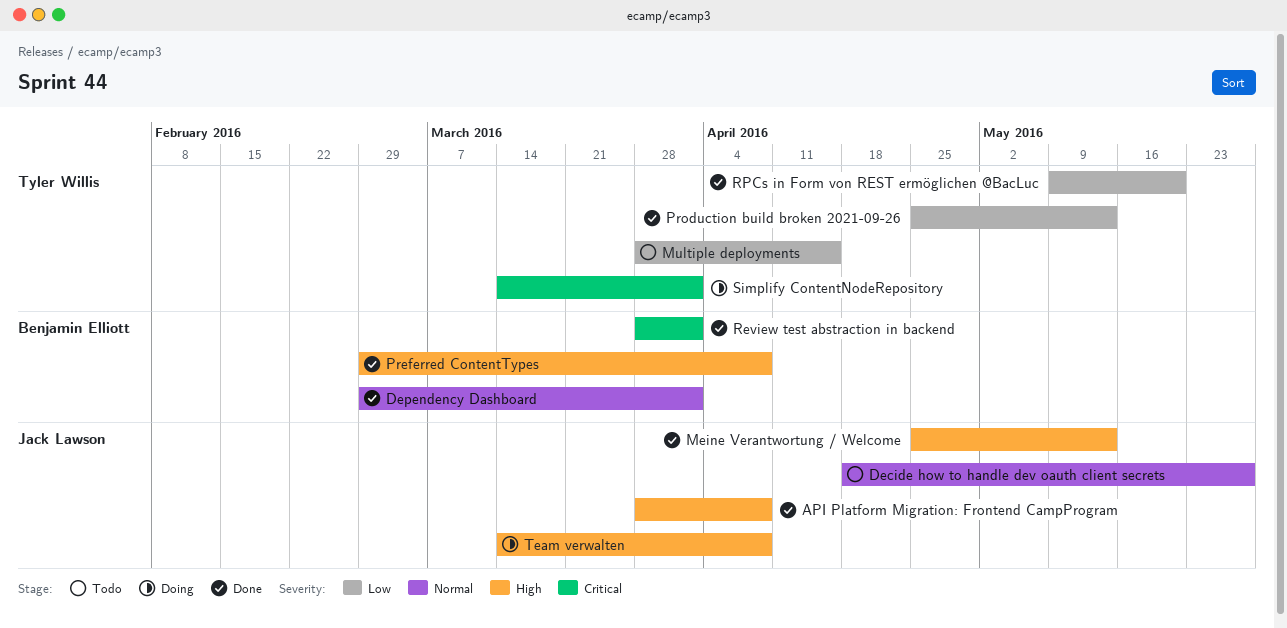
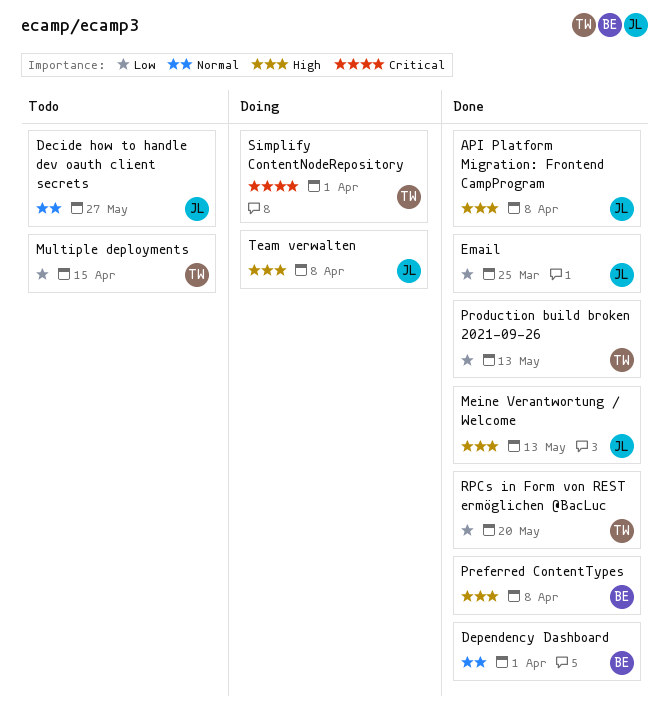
Email: none -> present
Review test abstraction in backend: present -> none

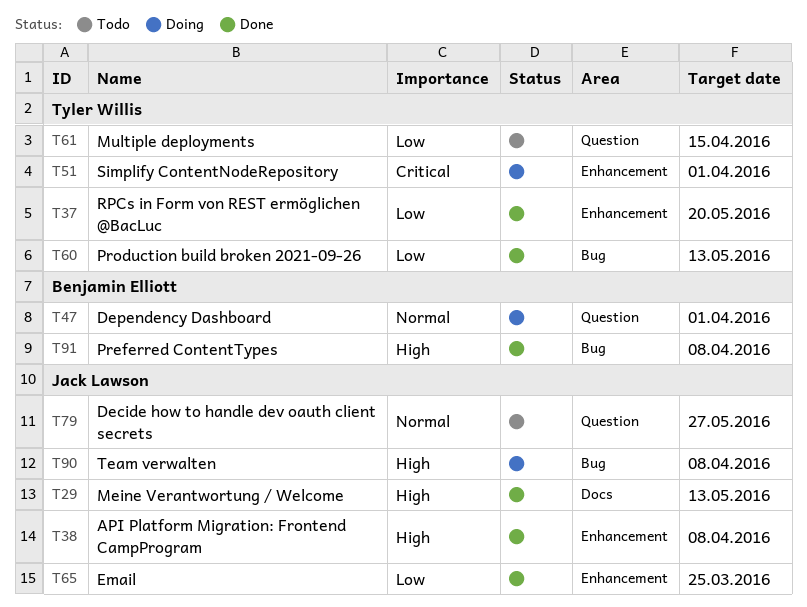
Dependency Dashboard, status: Done -> Doing

